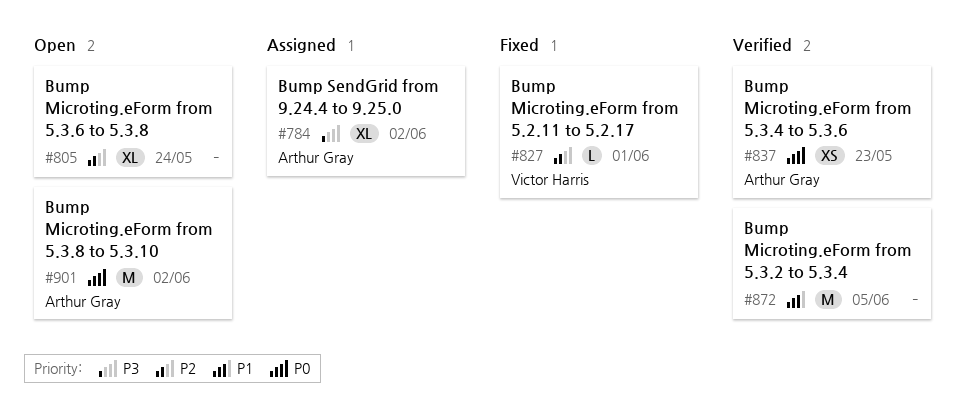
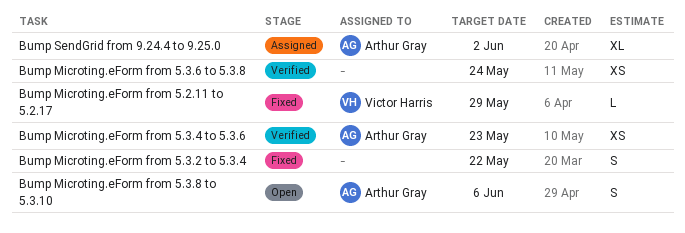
Bump Microting.eForm from 5.2.11 to 5.2.17, due: Jun 1 -> May 29
Bump Microting.eForm from 5.3.2 to 5.3.4, status: Verified -> Fixed
Bump Microting.eForm from 5.3.2 to 5.3.4, estimate: M -> S
Bump Microting.eForm from 5.3.2 to 5.3.4, due: Jun 5 -> May 22
Bump Microting.eForm from 5.3.6 to 5.3.8, status: Open -> Verified
Bump Microting.eForm from 5.3.6 to 5.3.8, estimate: XL -> XS
Bump Microting.eForm from 5.3.8 to 5.3.10, estimate: M -> S
Bump Microting.eForm from 5.3.8 to 5.3.10, due: Jun 2 -> Jun 6

